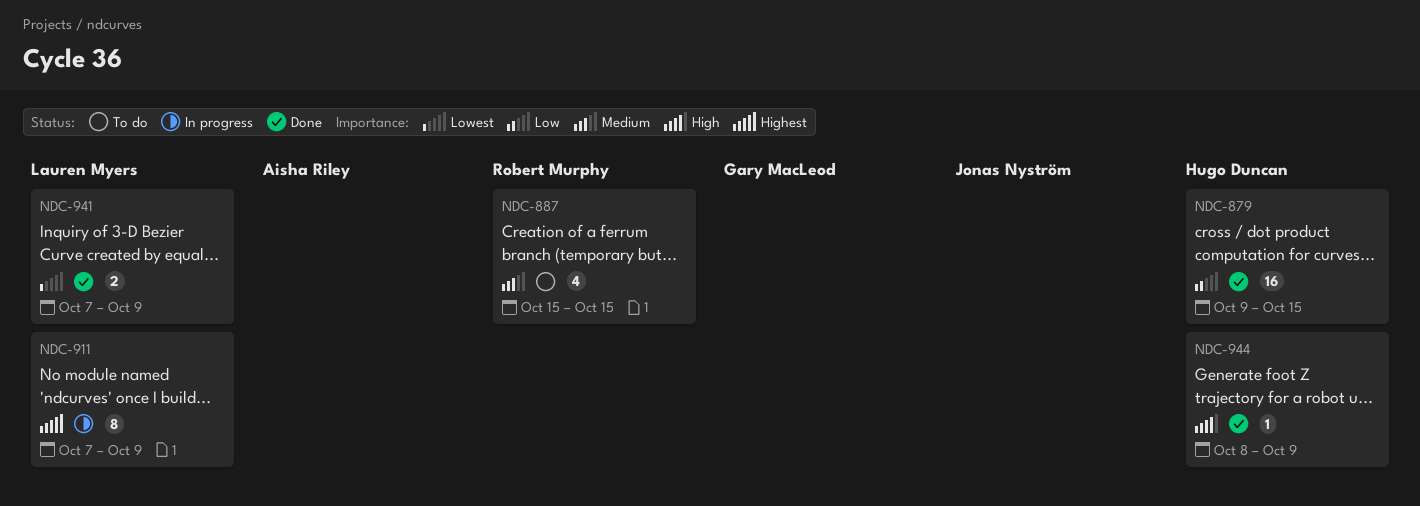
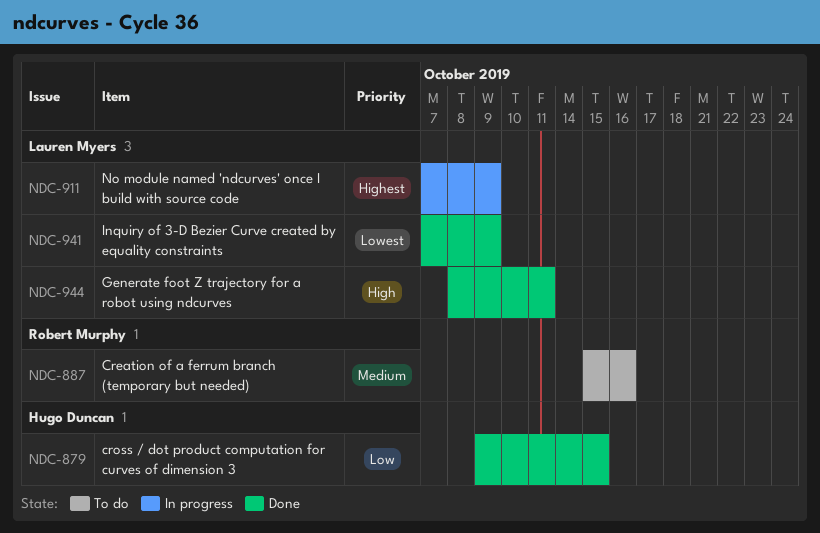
NDC-887, due: Oct 15 -> Oct 16
NDC-944, owner: Hugo Duncan -> Lauren Myers
NDC-944, due: Oct 9 -> Oct 11

